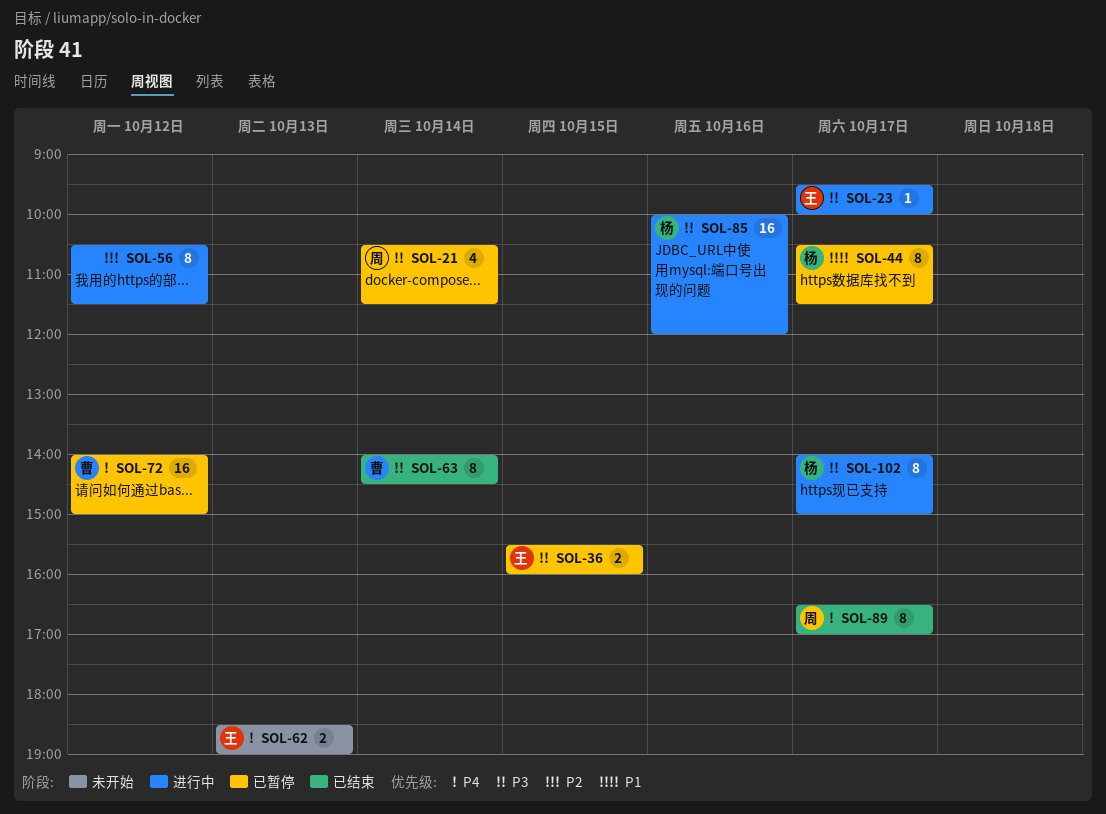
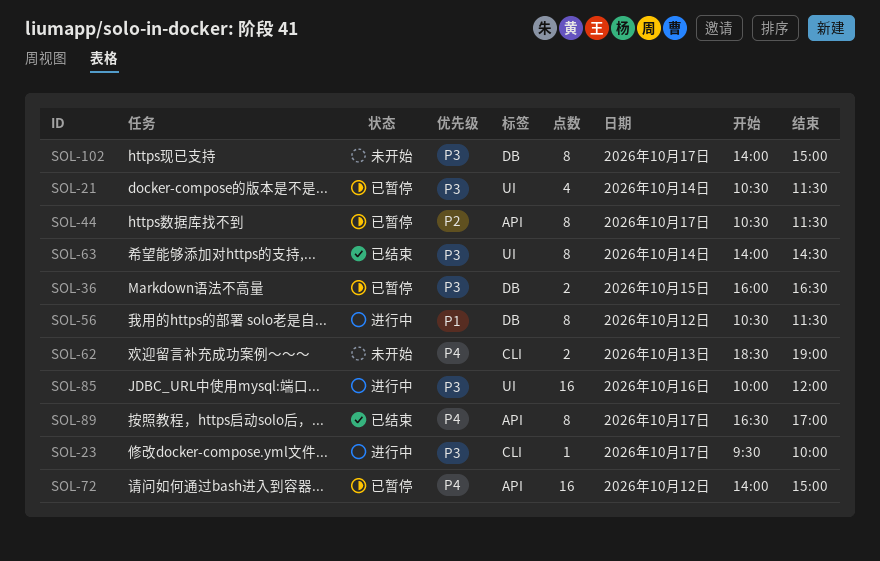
SOL-36, begins: 15:30 -> 16:00
SOL-36, ends: 16:00 -> 16:30
SOL-44, priority: P1 -> P2
SOL-56, priority: P2 -> P1
SOL-102, status: 进行中 -> 未开始

